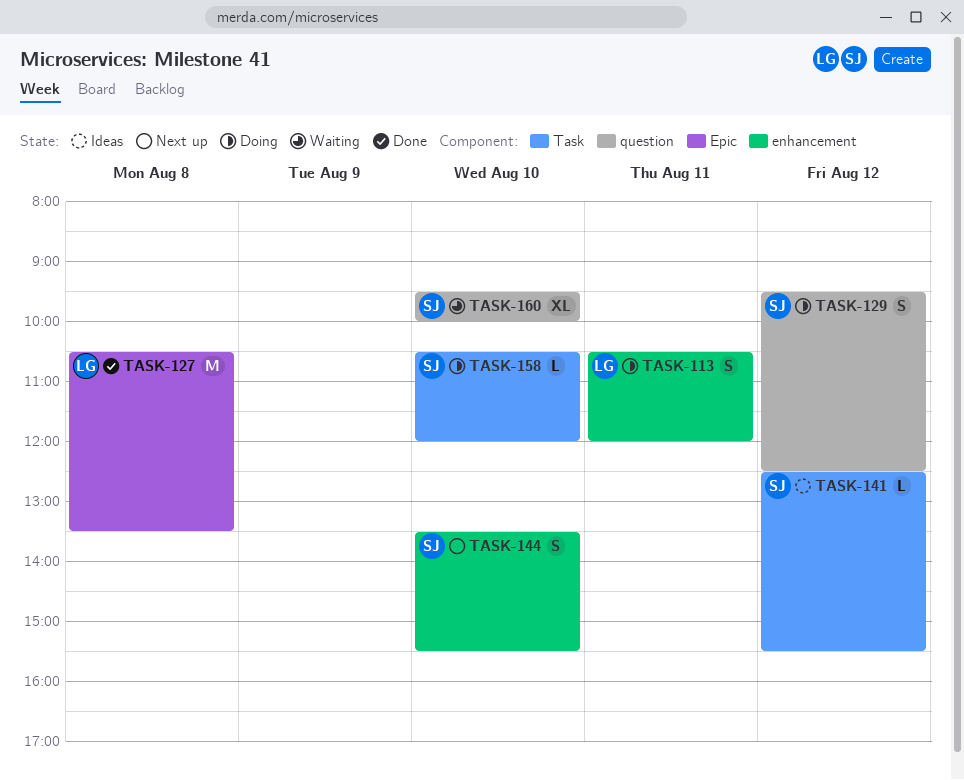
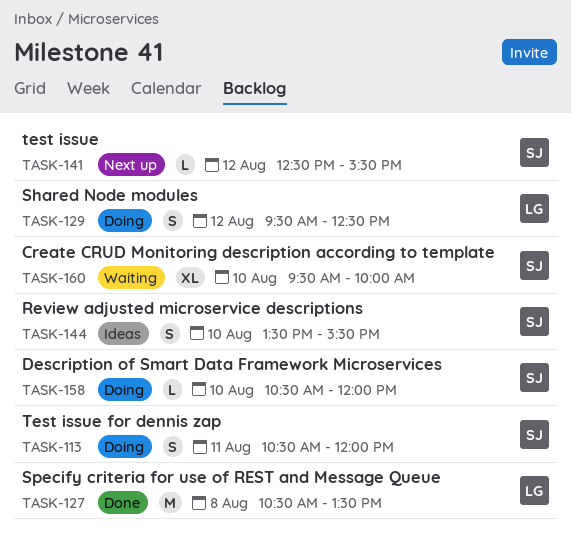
TASK-113, owner: LG -> SJ
TASK-129, owner: SJ -> LG
TASK-141, status: Ideas -> Next up
TASK-144, status: Next up -> Ideas

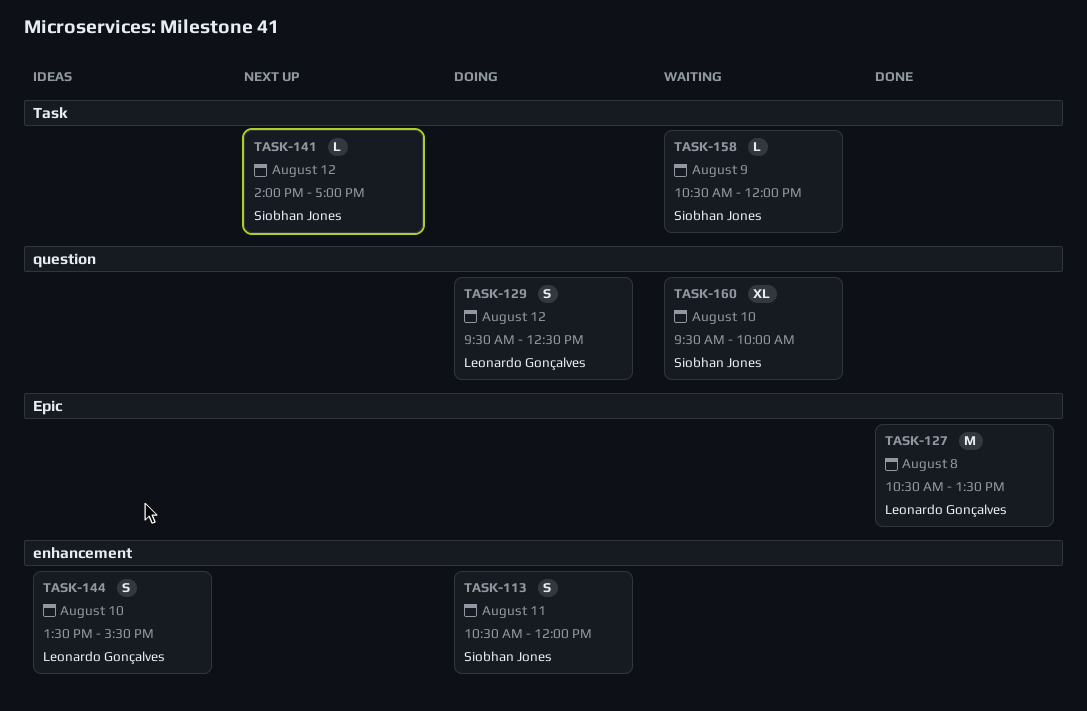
TASK-141, begins: 12:30 -> 14:00
TASK-141, ends: 15:30 -> 17:00
TASK-144, owner: Siobhan Jones -> Leonardo Gonçalves
TASK-158, status: Doing -> Waiting
TASK-158, day: Aug 10 -> Aug 9

